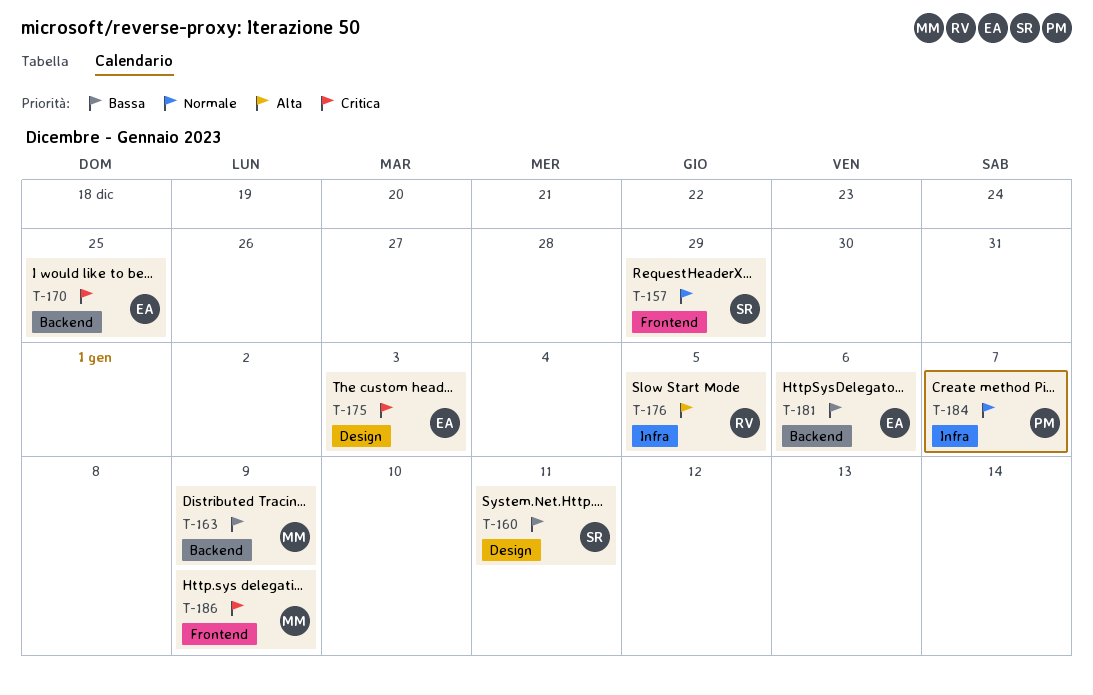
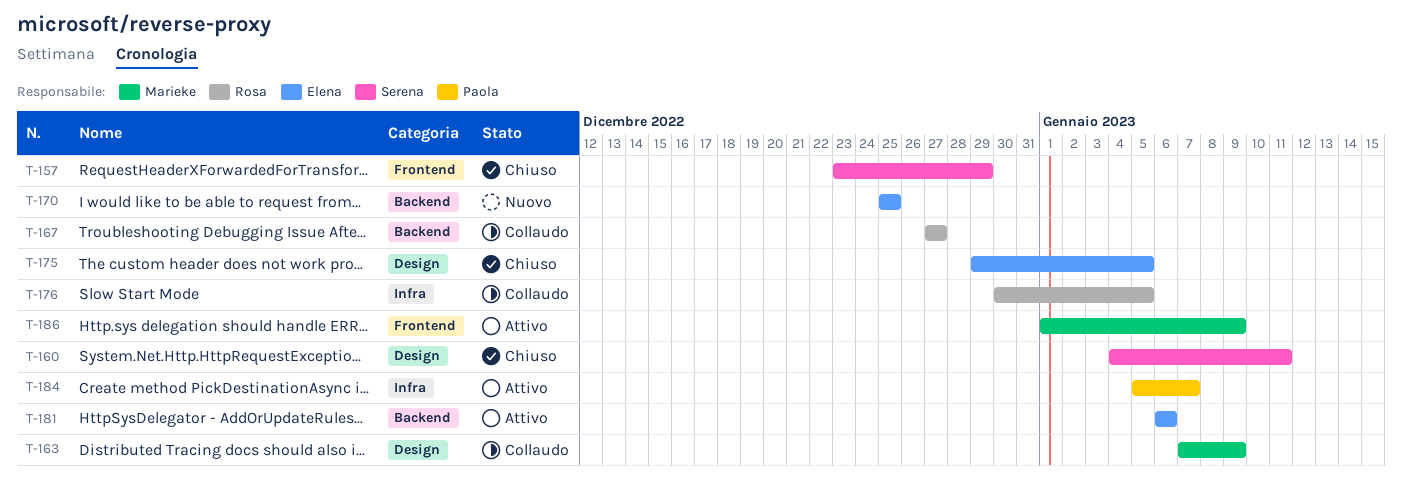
T-163, label: Backend -> Design
T-167: none -> present
T-175, due: Jan 3 -> Jan 5

